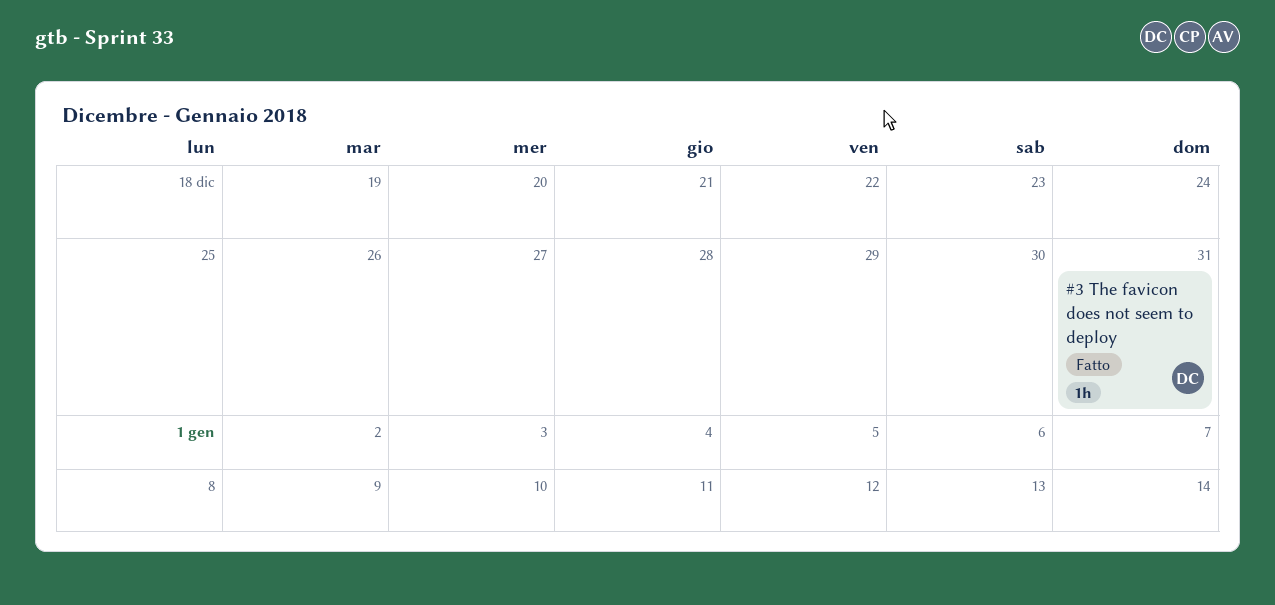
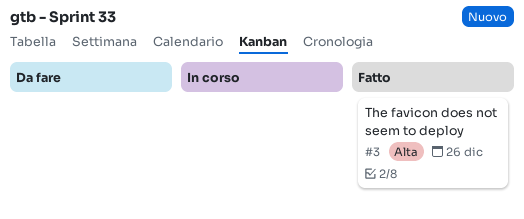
#3, due: Dec 31 -> Dec 26

